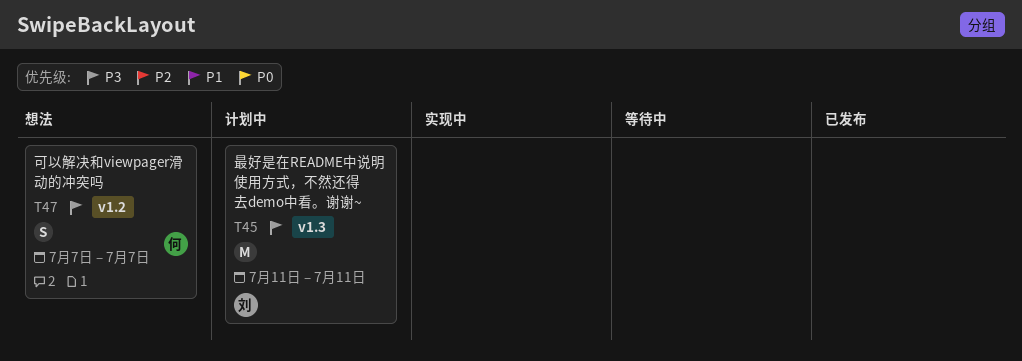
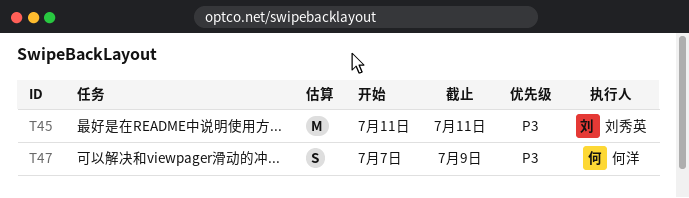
T47, due: Jul 7 -> Jul 9

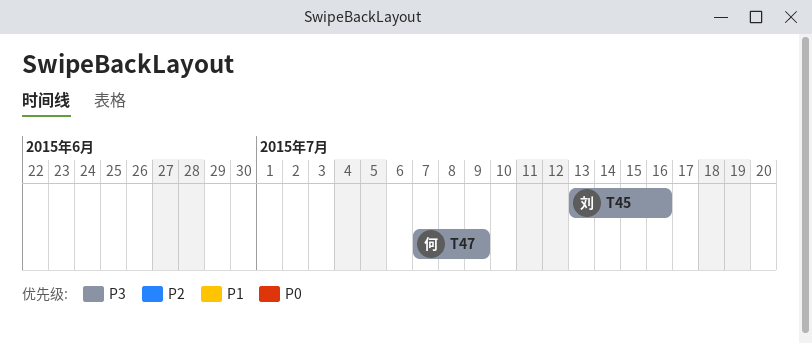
T45, start: Jul 11 -> Jul 13
T45, due: Jul 11 -> Jul 16

